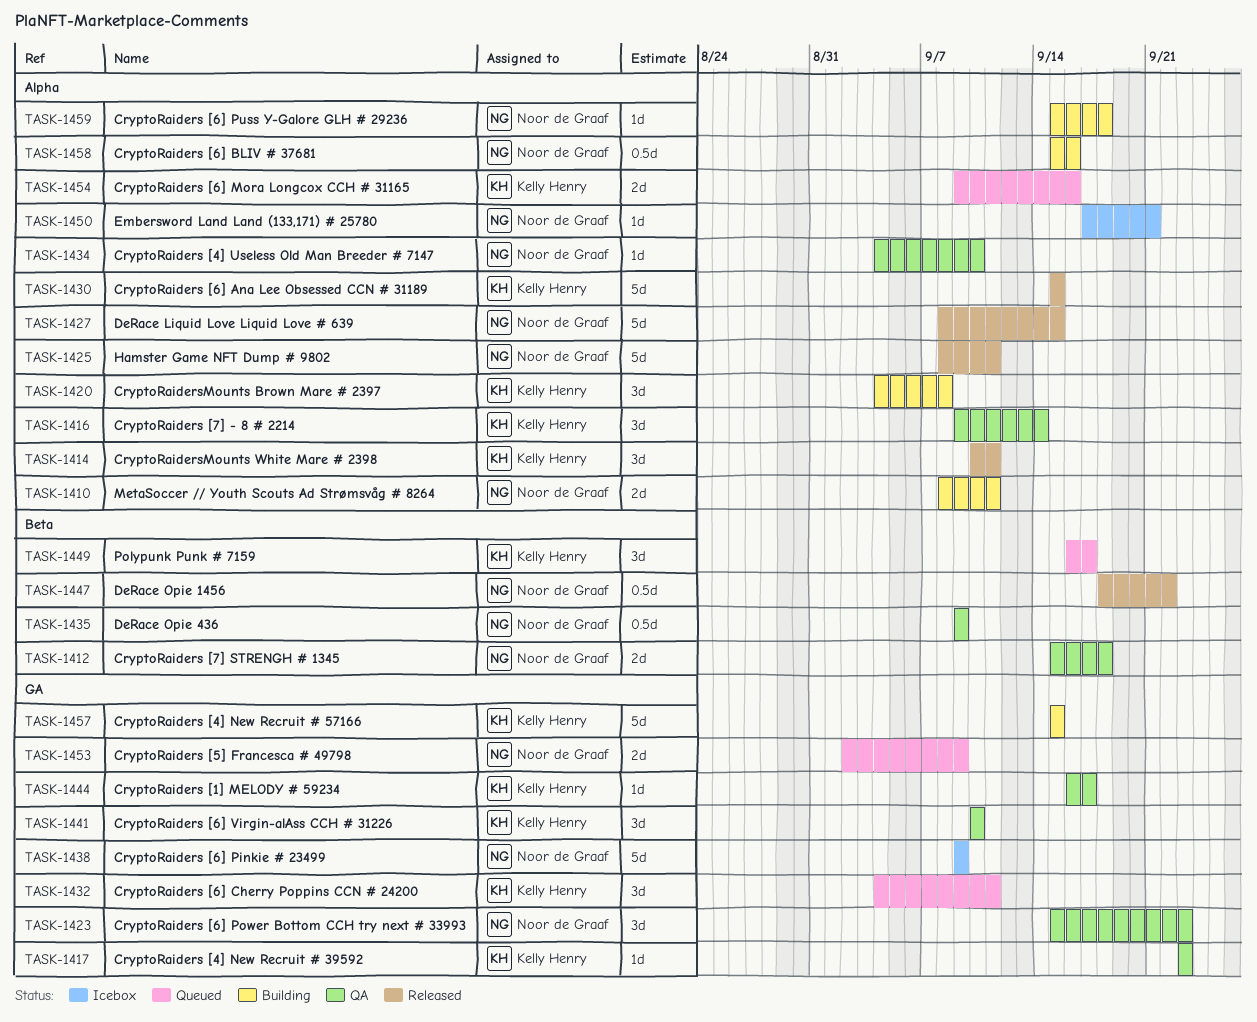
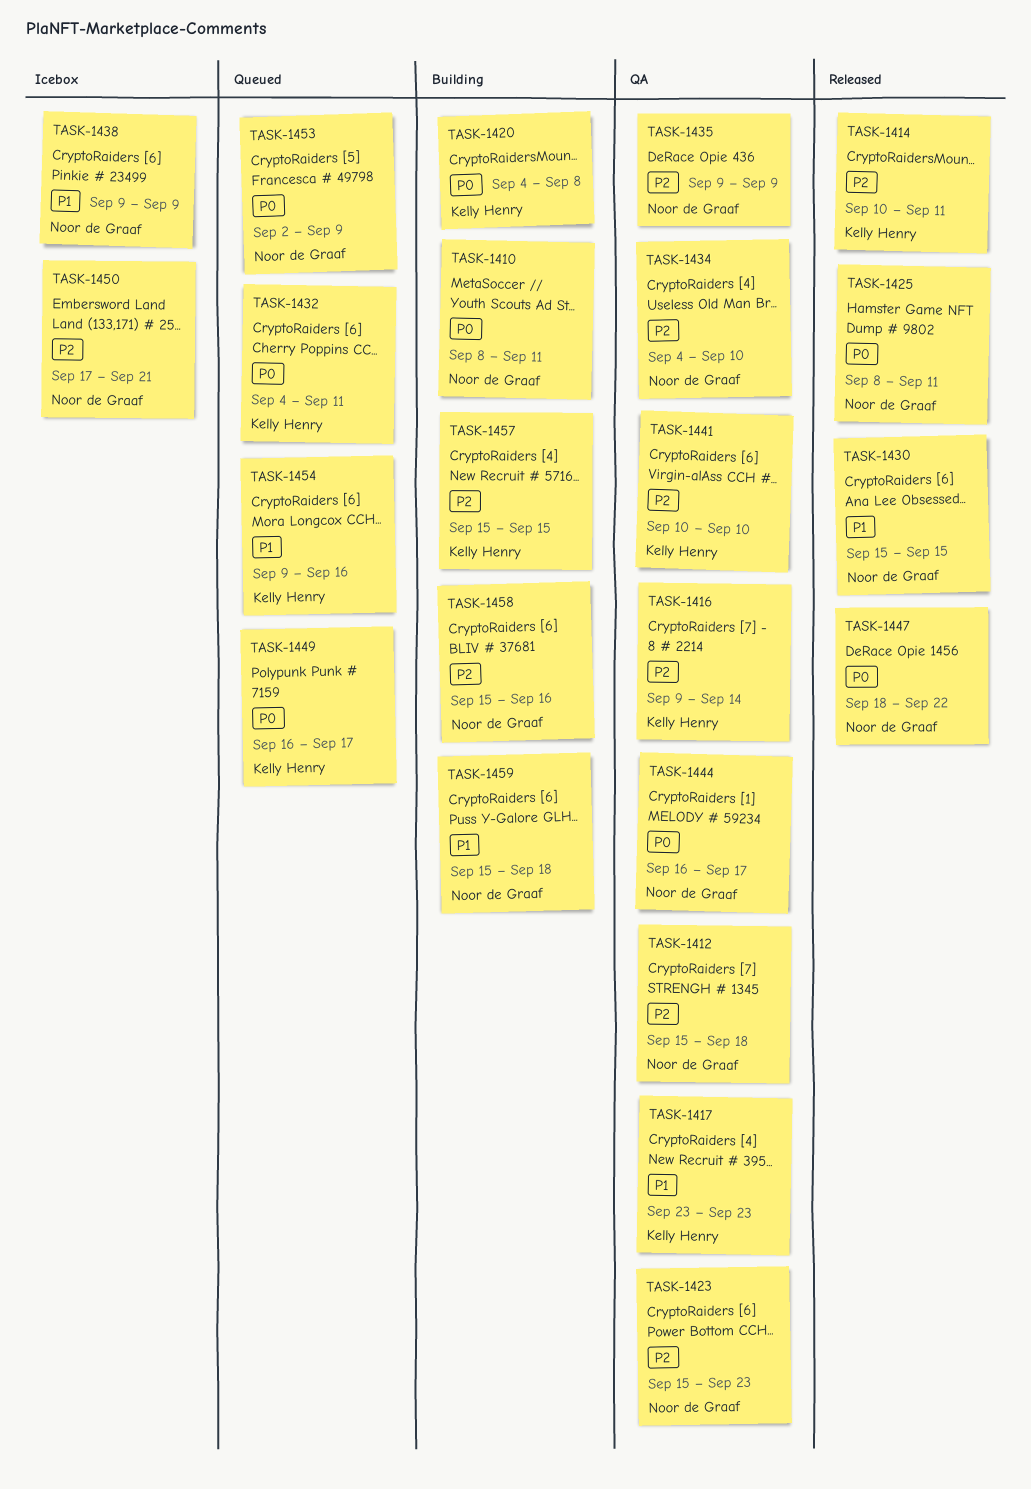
TASK-1427: present -> none
TASK-1430, owner: Kelly Henry -> Noor de Graaf
TASK-1444, owner: Kelly Henry -> Noor de Graaf

